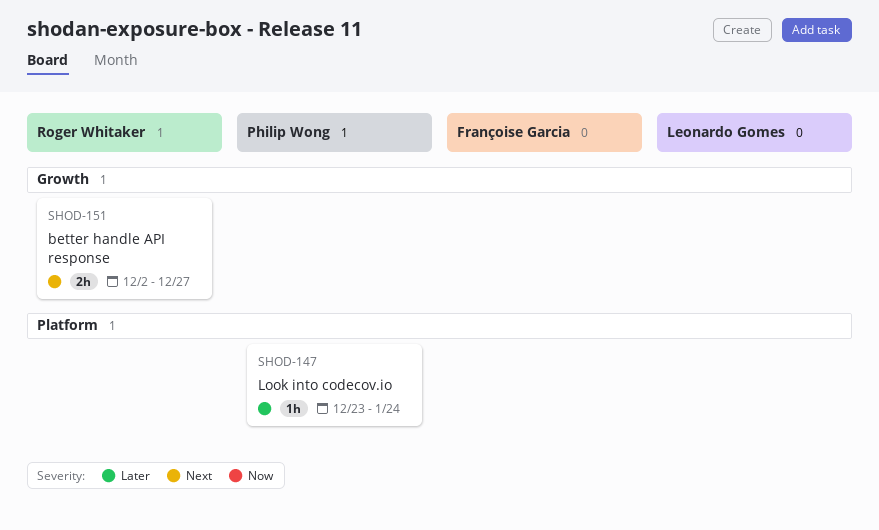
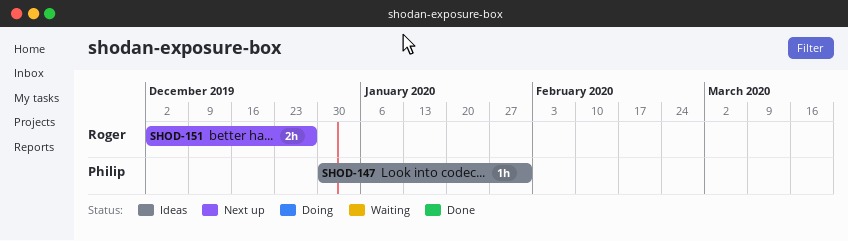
SHOD-147, start: Dec 23 -> Dec 30
SHOD-147, due: Jan 24 -> Jan 31

